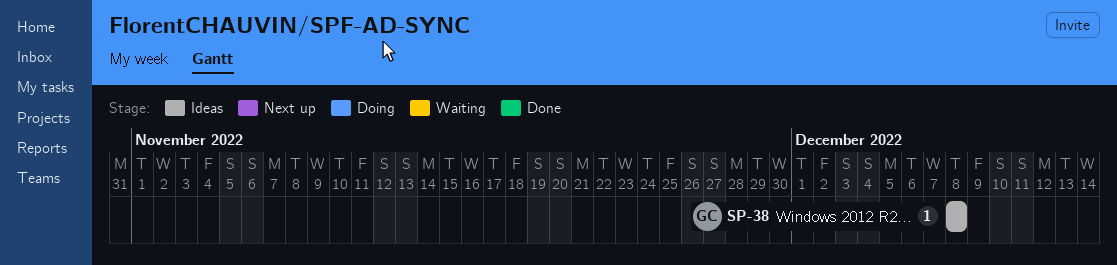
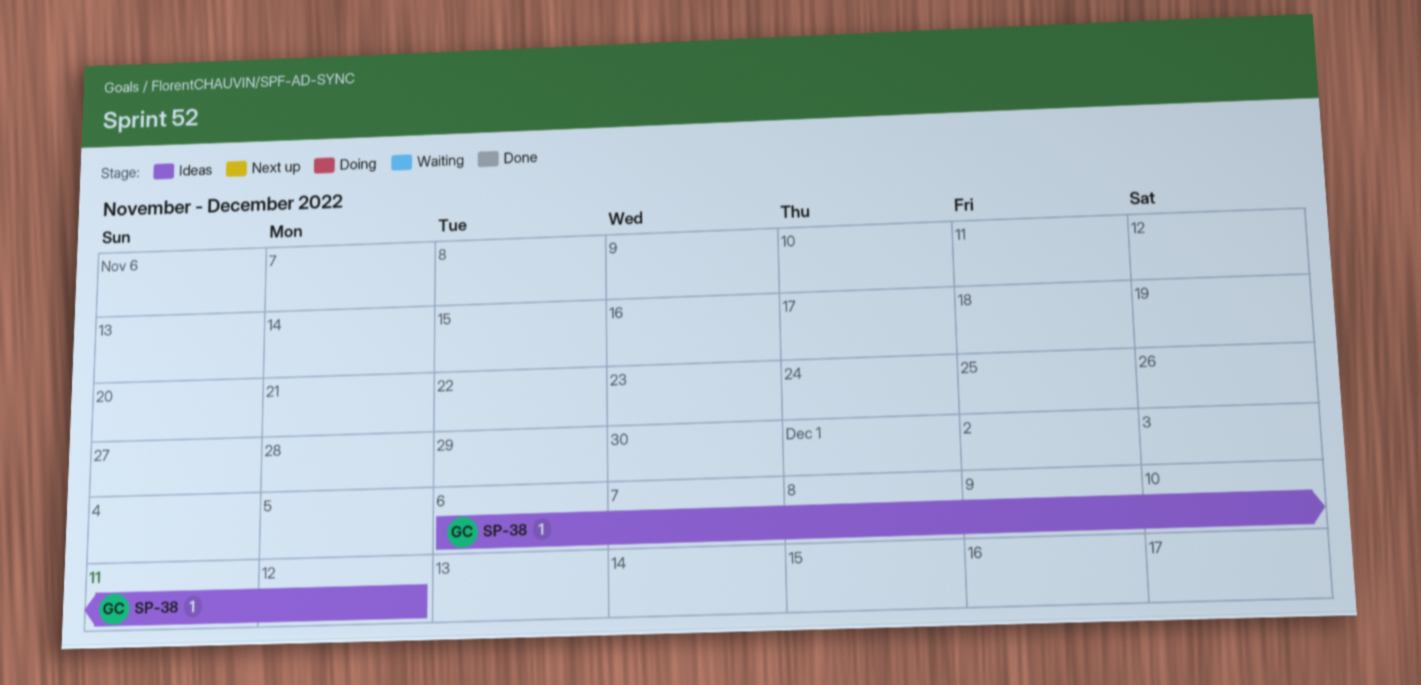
SP-38, start: Dec 8 -> Dec 6
SP-38, due: Dec 8 -> Dec 12

